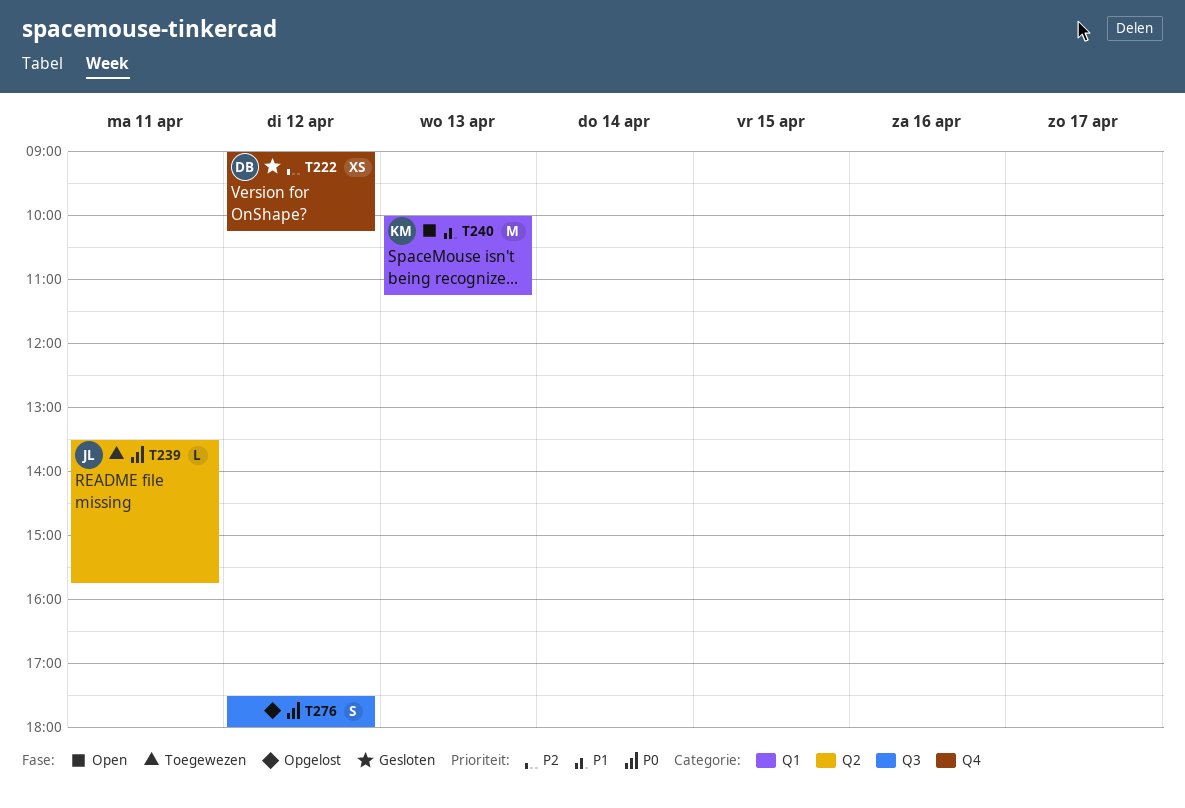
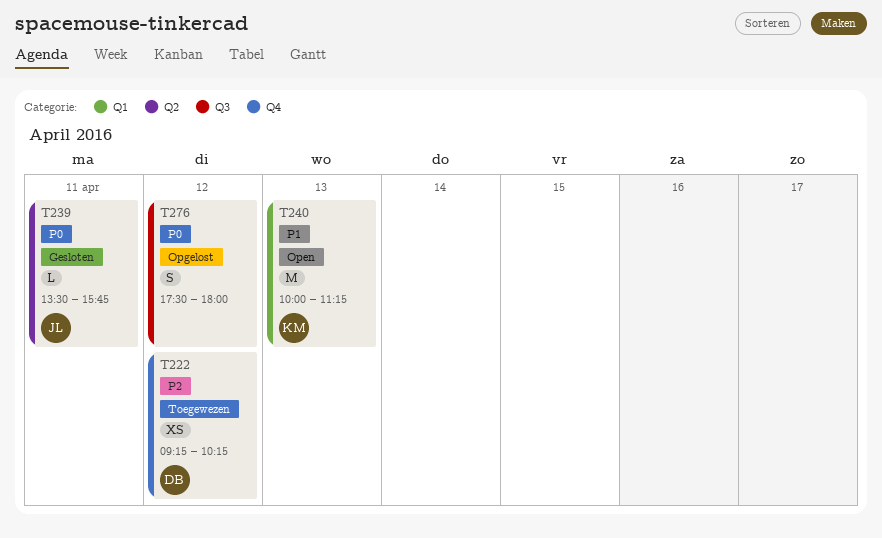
T222, status: Gesloten -> Toegewezen
T222, begins: 09:00 -> 09:15
T239, status: Toegewezen -> Gesloten

